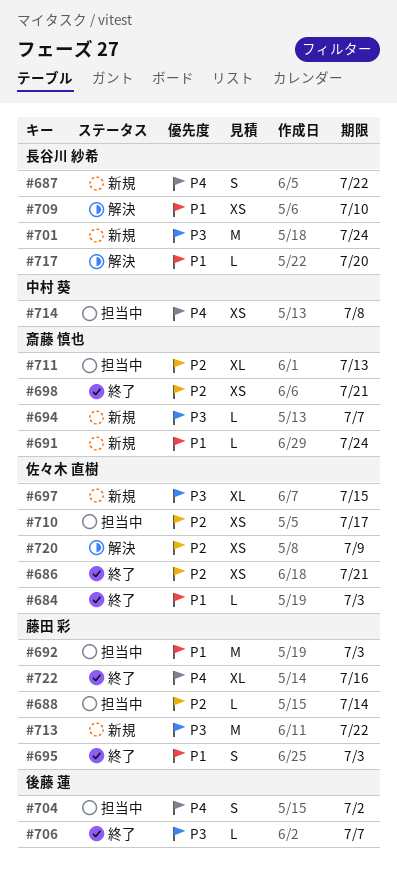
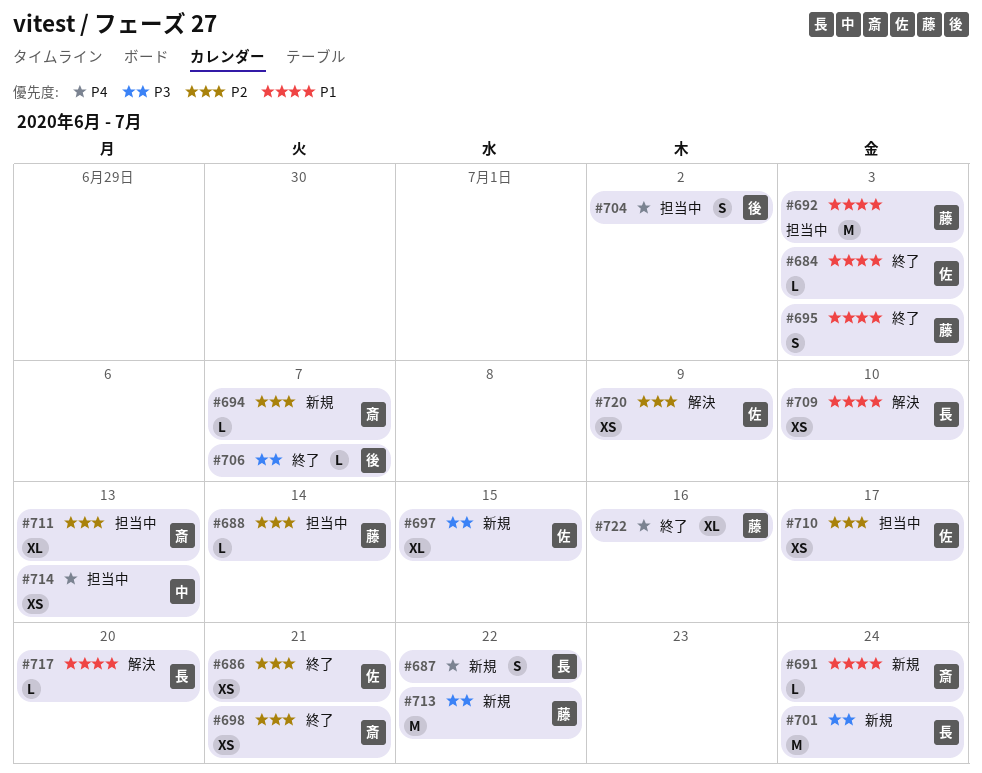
#694, priority: P3 -> P2
#714, due: Jul 8 -> Jul 13

